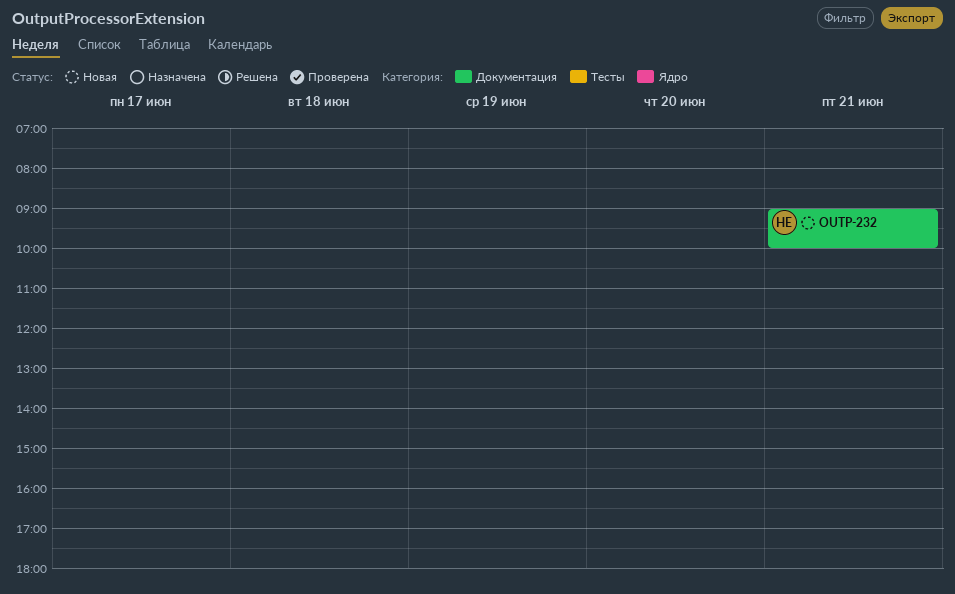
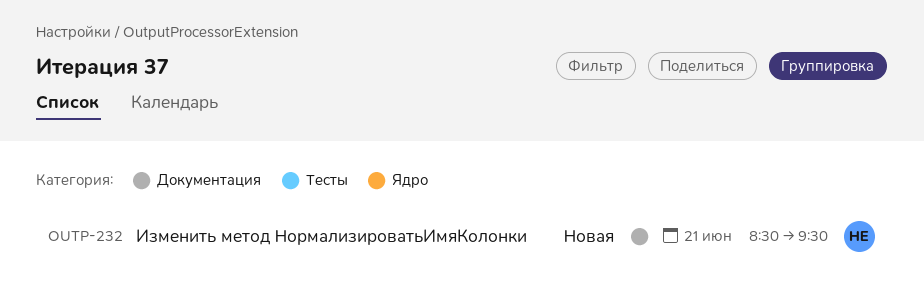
OUTP-232, begins: 09:00 -> 08:30
OUTP-232, ends: 10:00 -> 09:30

